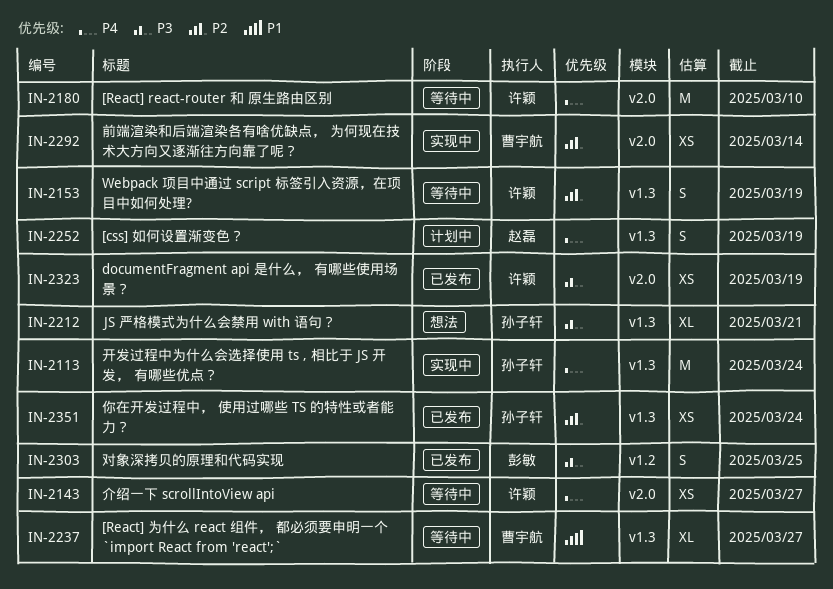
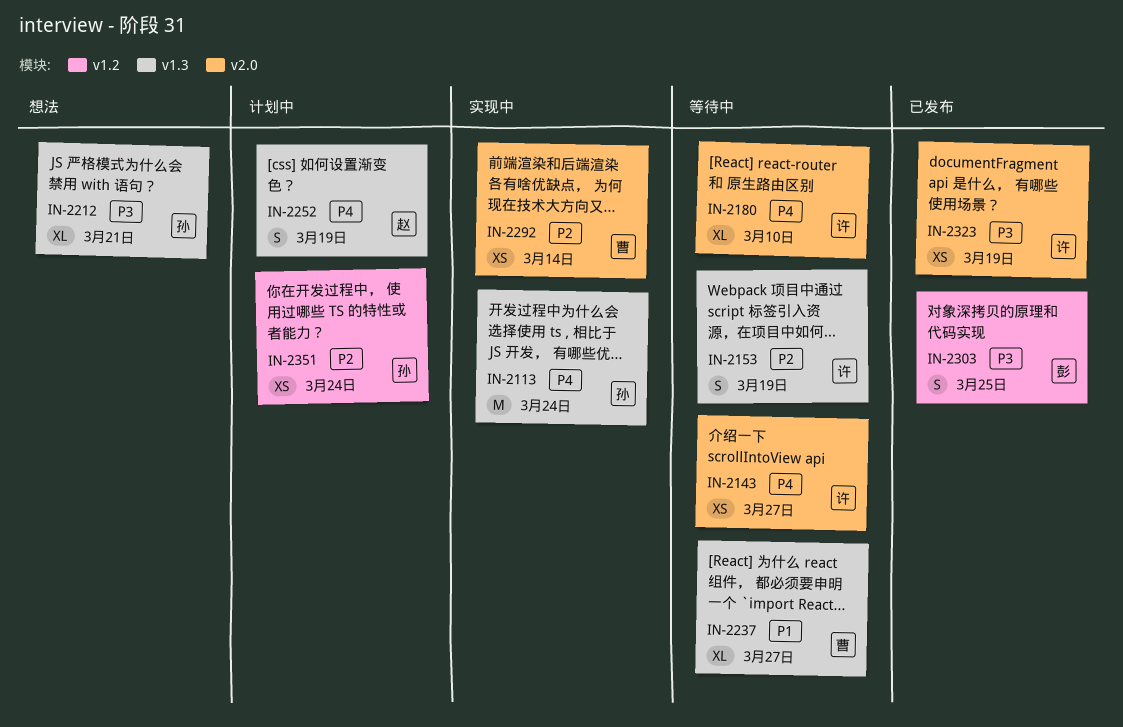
IN-2180, estimate: M -> XL
IN-2351, status: 已发布 -> 计划中
IN-2351, label: v1.3 -> v1.2

